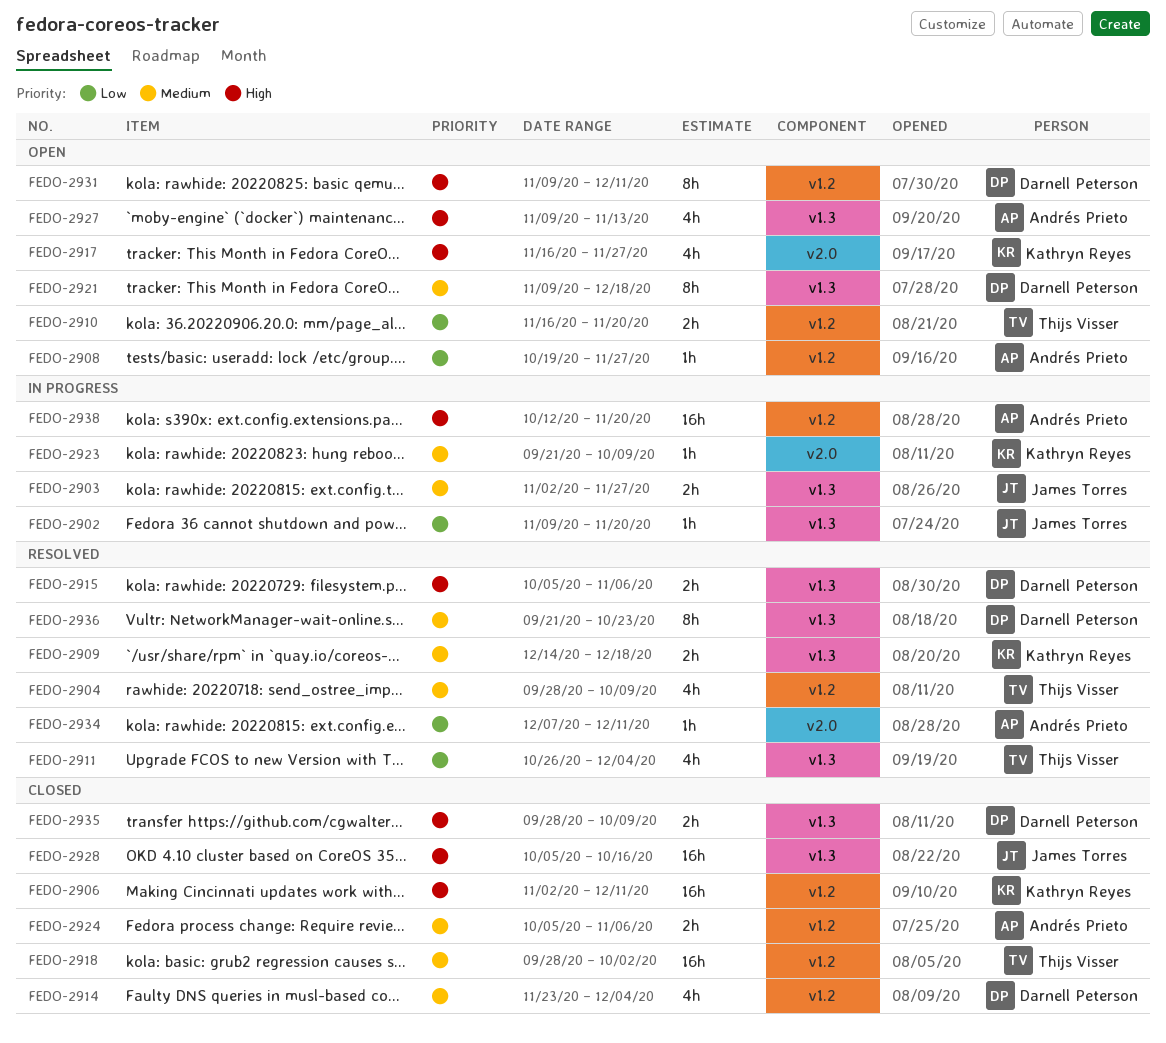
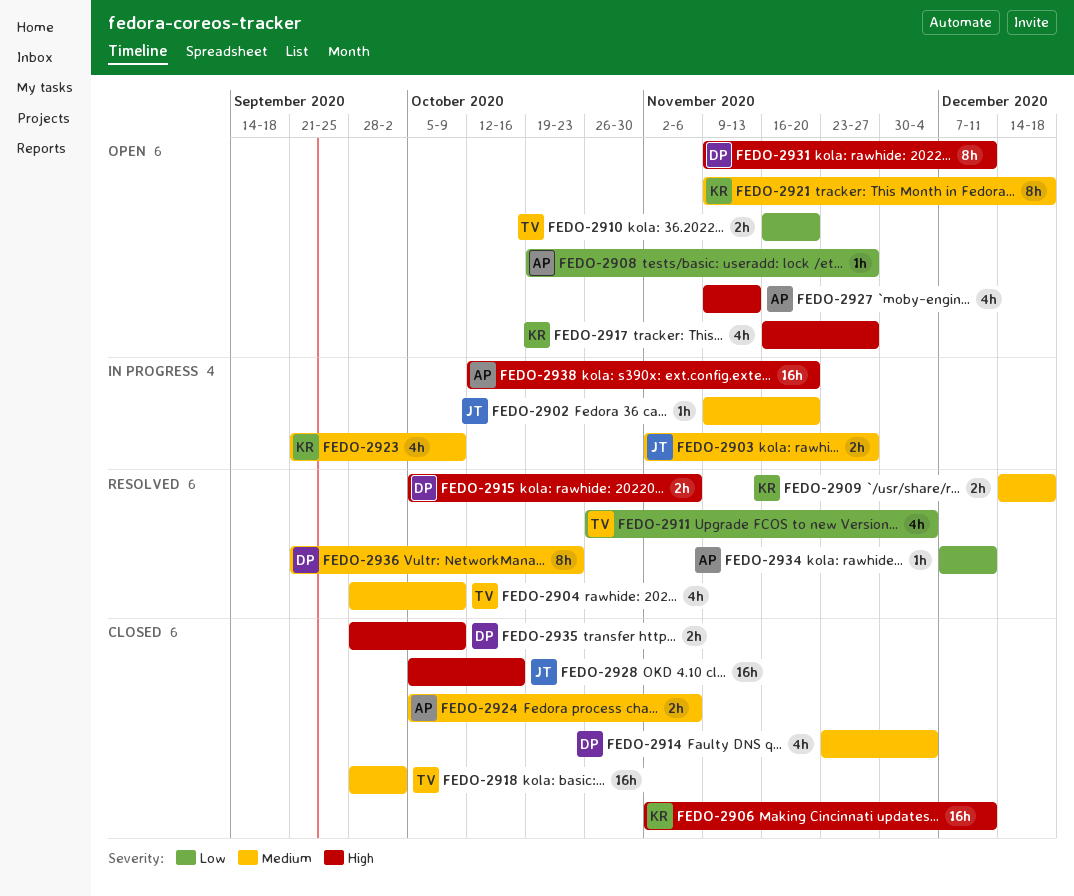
FEDO-2902, priority: Low -> Medium
FEDO-2921, owner: Darnell Peterson -> Kathryn Reyes
FEDO-2923, estimate: 1h -> 4h

